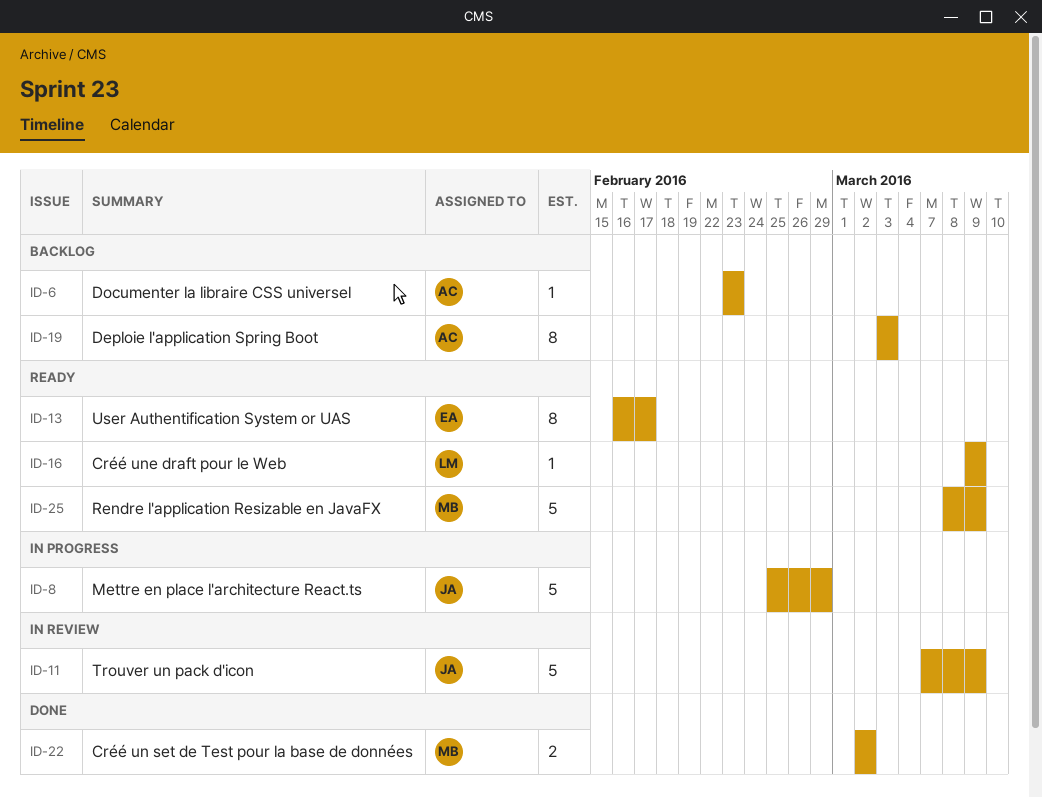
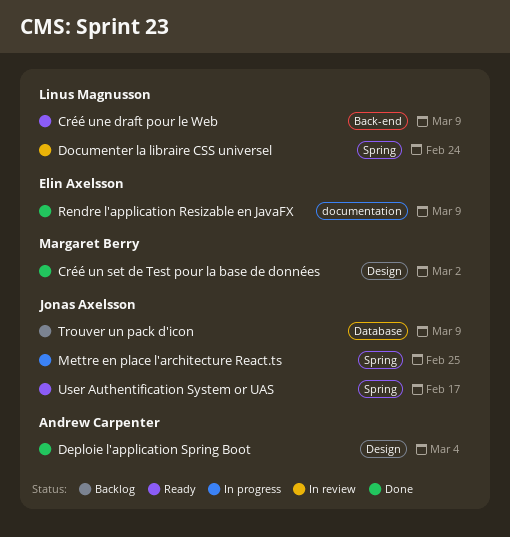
Deploie l'application Spring Boot, status: Backlog -> Done
Deploie l'application Spring Boot, due: Mar 3 -> Mar 4
Documenter la libraire CSS universel, status: Backlog -> In review
Documenter la libraire CSS universel, owner: Andrew Carpenter -> Linus Magnusson
Documenter la libraire CSS universel, due: Feb 23 -> Feb 24
Mettre en place l'architecture React.ts, due: Feb 29 -> Feb 25
Rendre l'application Resizable en JavaFX, status: Ready -> Done
Rendre l'application Resizable en JavaFX, owner: Margaret Berry -> Elin Axelsson
Trouver un pack d'icon, status: In review -> Backlog
User Authentification System or UAS, owner: Elin Axelsson -> Jonas Axelsson

